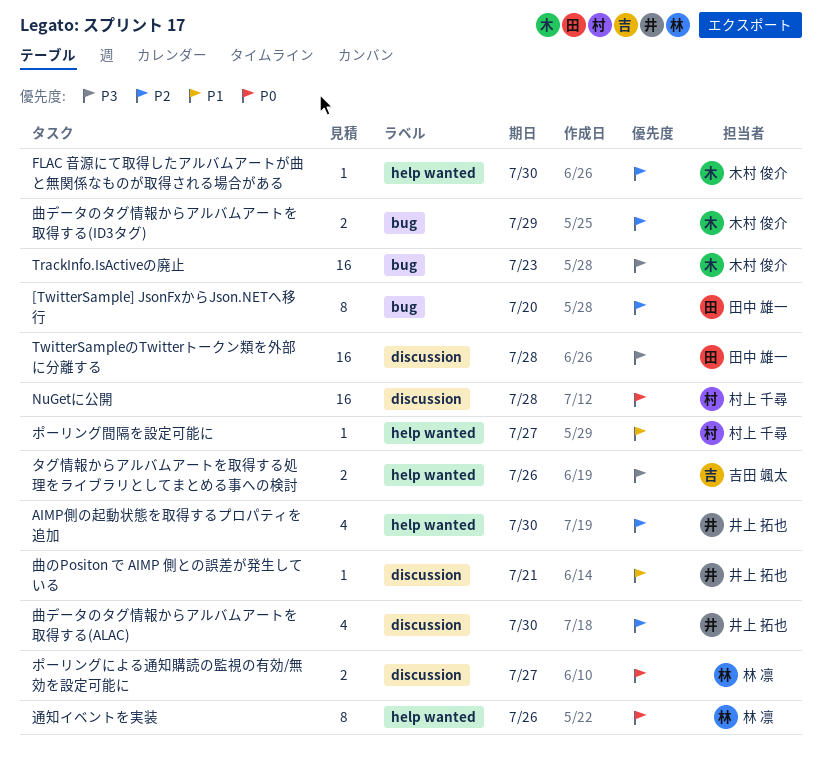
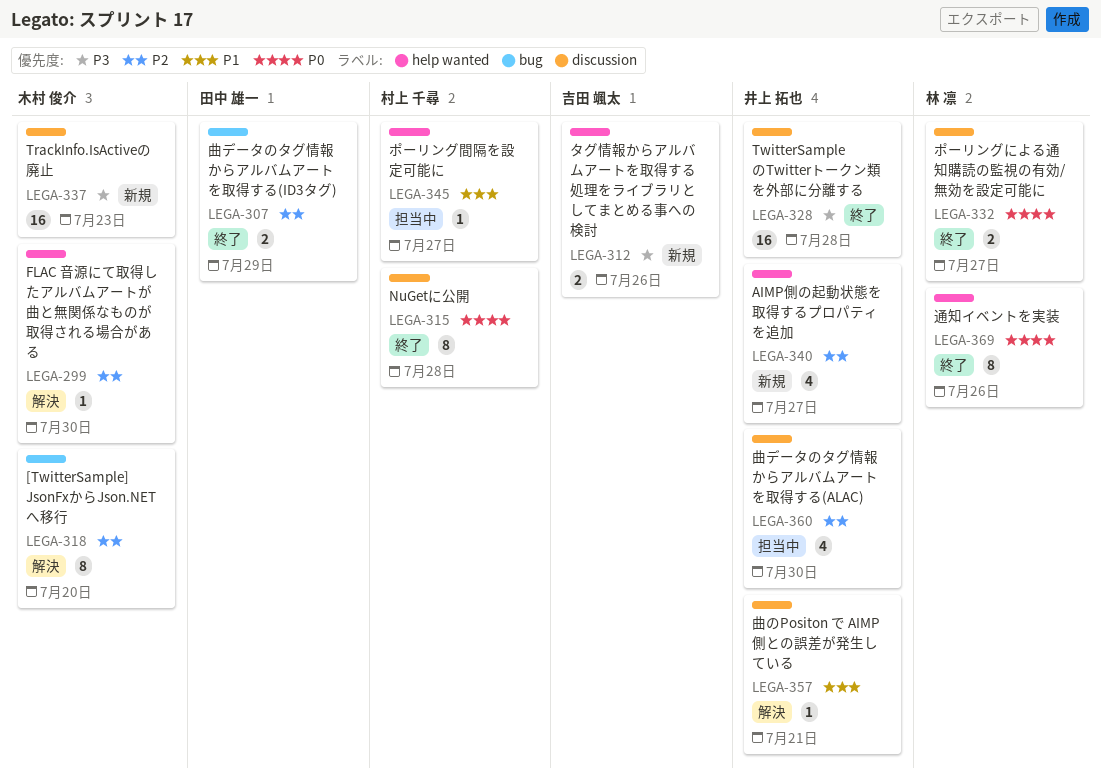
[TwitterSample] JsonFxからJson.NETへ移行, owner: 田中 雄一 -> 木村 俊介
AIMP側の起動状態を取得するプロパティを追加, due: Jul 30 -> Jul 27
NuGetに公開, estimate: 16 -> 8
TrackInfo.IsActiveの廃止, label: bug -> discussion
TwitterSampleのTwitterトークン類を外部に分離する, owner: 田中 雄一 -> 井上 拓也
曲データのタグ情報からアルバムアートを取得する(ID3タグ), owner: 木村 俊介 -> 田中 雄一

